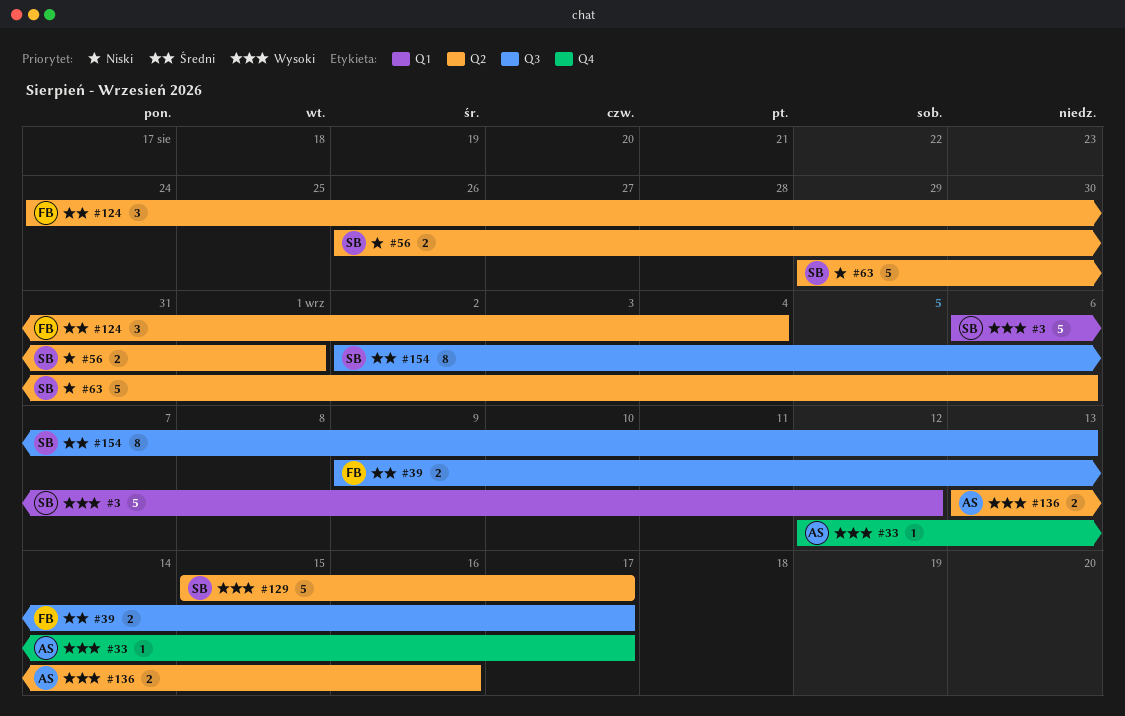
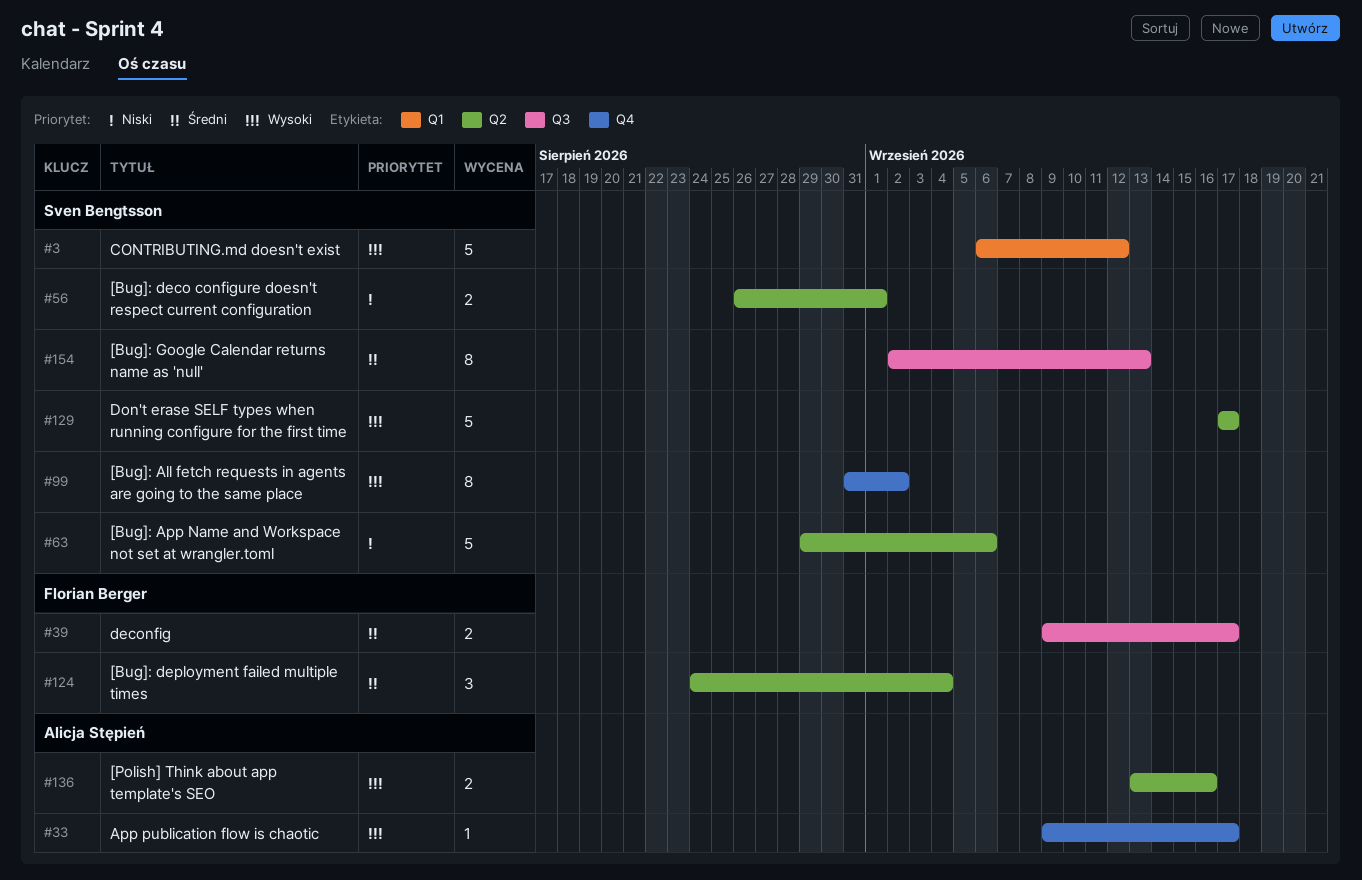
#33, start: Sep 12 -> Sep 9
#99: none -> present
#129, start: Sep 15 -> Sep 17

